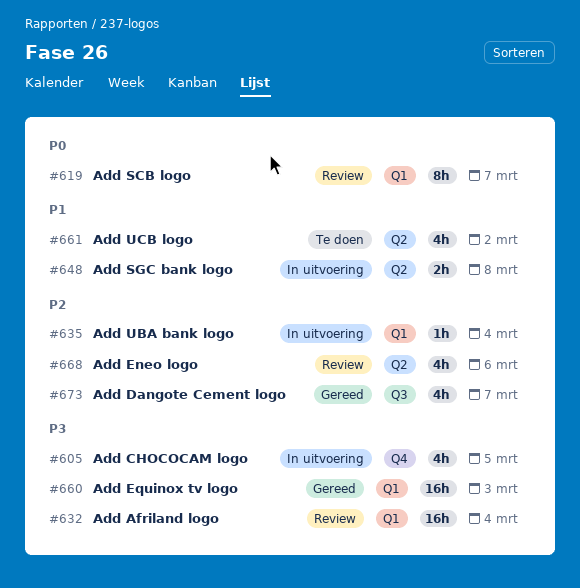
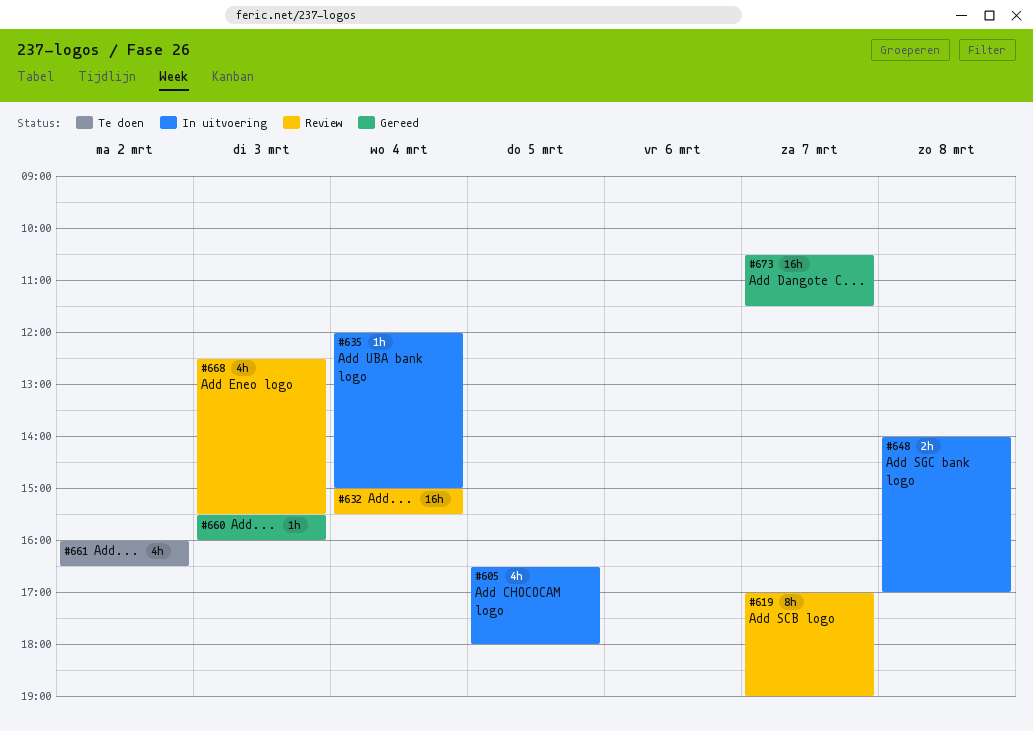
#660, estimate: 16h -> 1h
#668, day: Mar 6 -> Mar 3
#673, estimate: 4h -> 16h

